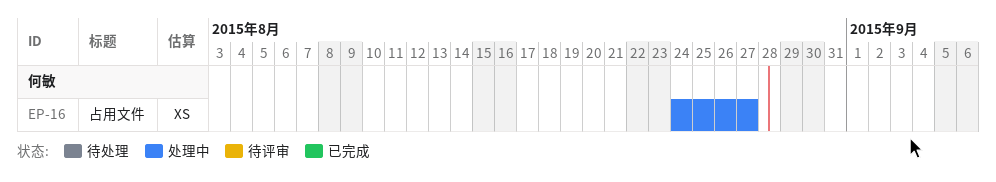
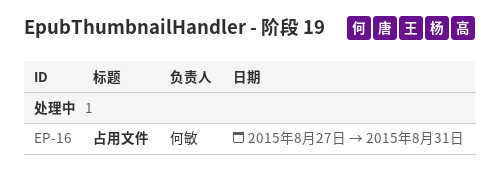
EP-16, start: Aug 24 -> Aug 27
EP-16, due: Aug 27 -> Aug 31

